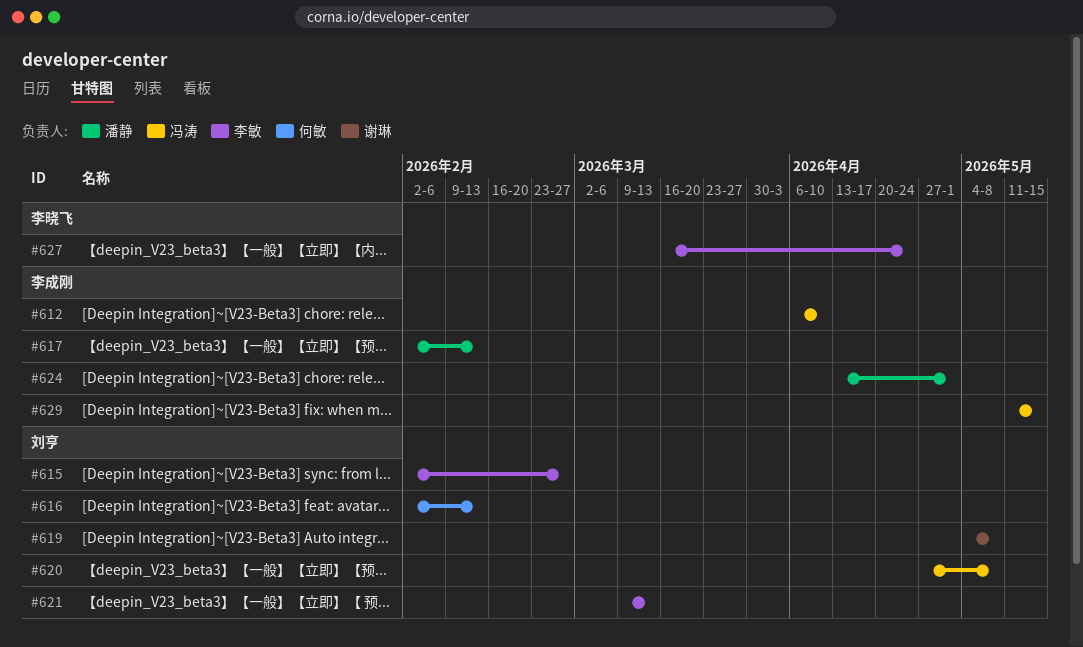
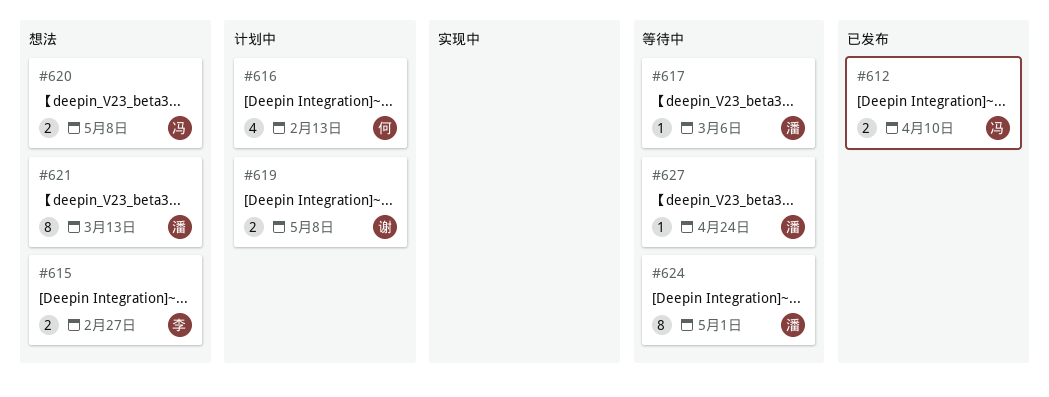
#617, due: Feb 13 -> Mar 6
#621, owner: 李敏 -> 潘静
#627, owner: 李敏 -> 潘静
#629: present -> none

